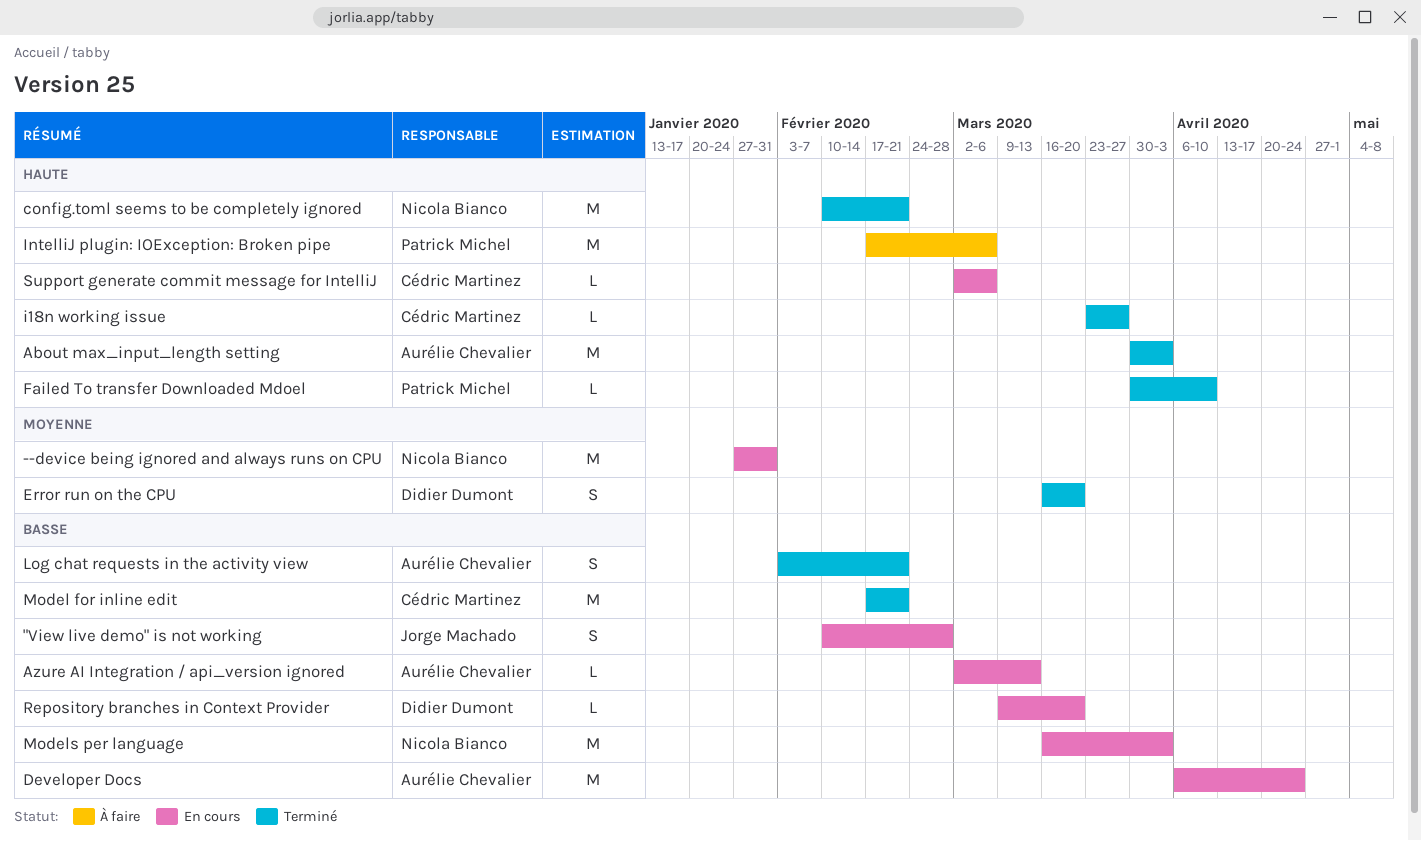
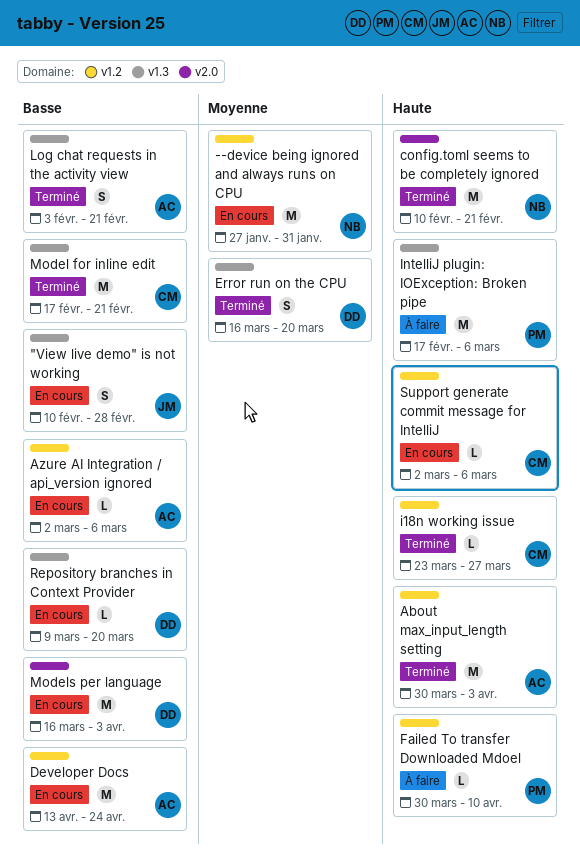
Azure AI Integration / api_version ignored, due: Mar 13 -> Mar 6
Developer Docs, start: Apr 6 -> Apr 13
Failed To transfer Downloaded Mdoel, status: Terminé -> À faire
Models per language, owner: Nicola Bianco -> Didier Dumont

